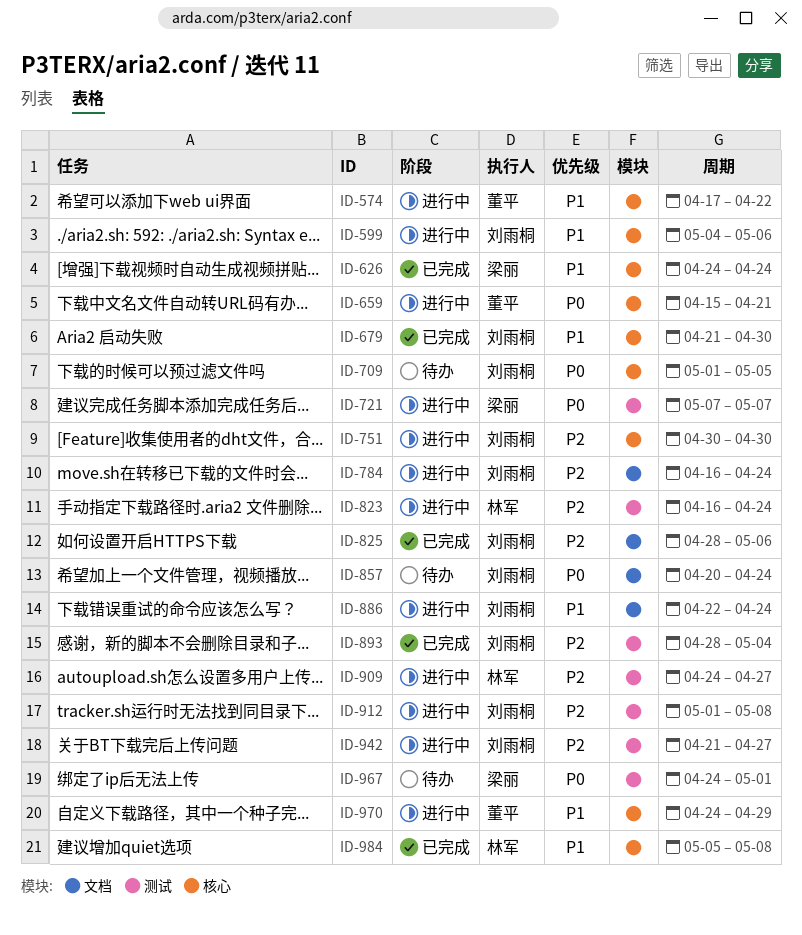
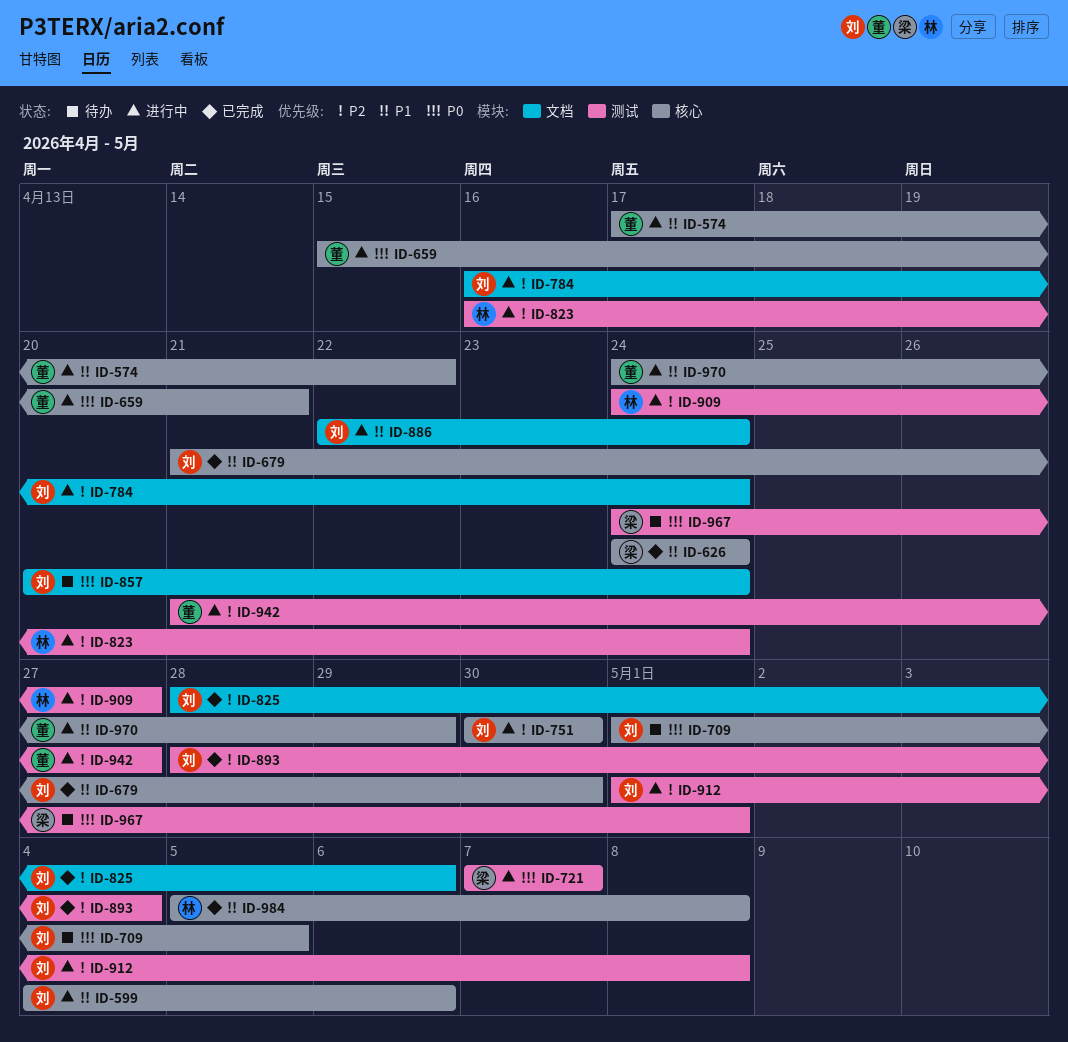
ID-942, owner: 刘雨桐 -> 董平

